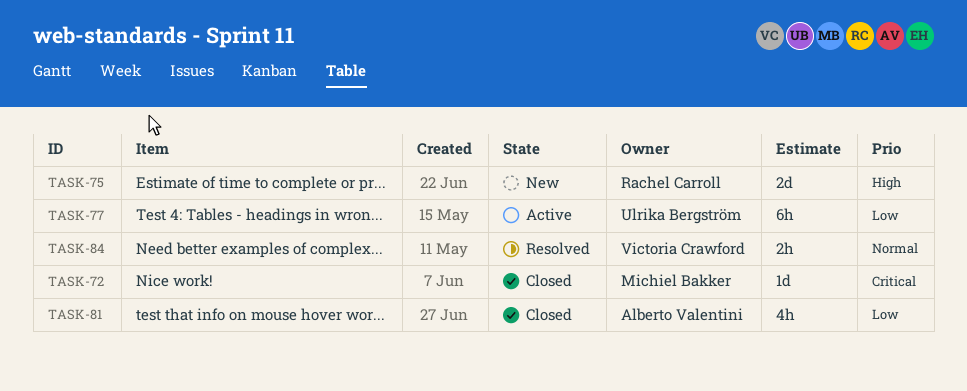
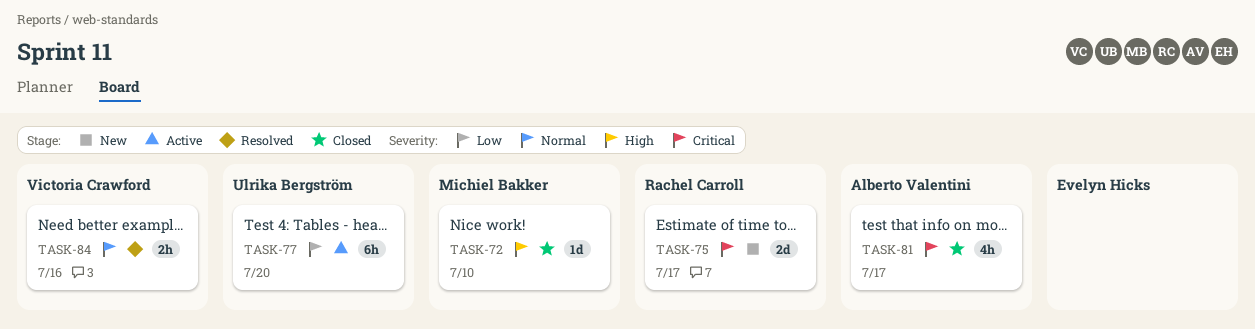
TASK-72, priority: Critical -> High
TASK-75, priority: High -> Critical
TASK-81, priority: Low -> Critical

